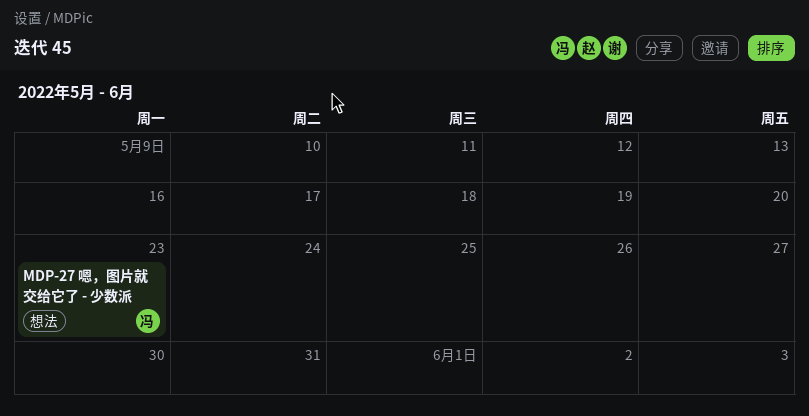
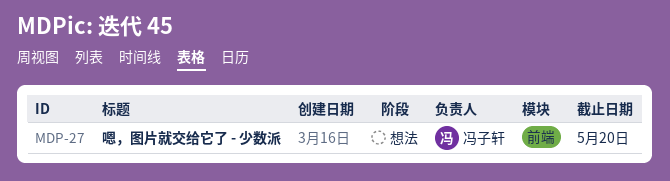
MDP-27, due: May 23 -> May 20

